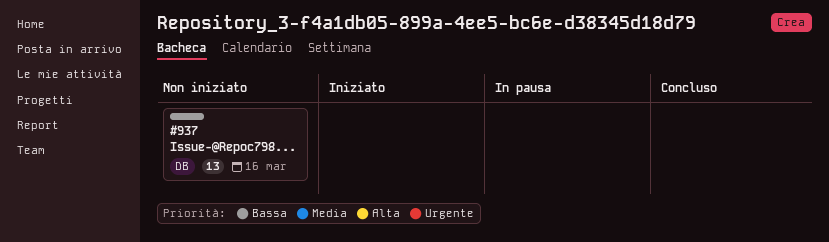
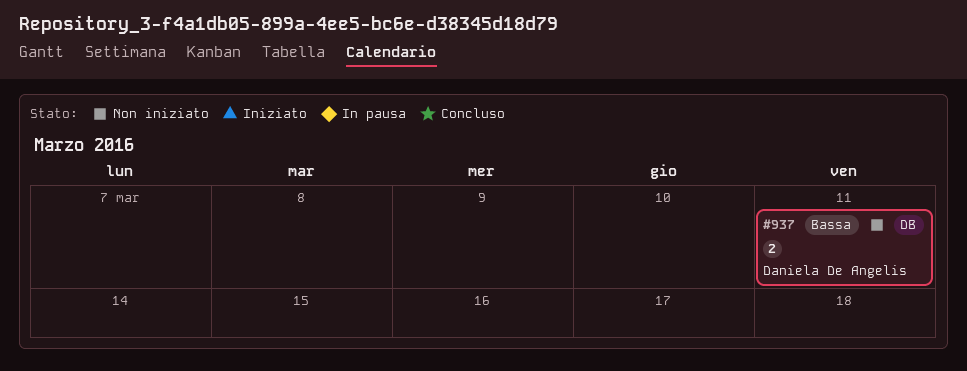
#937, estimate: 13 -> 2
#937, due: Mar 16 -> Mar 11

